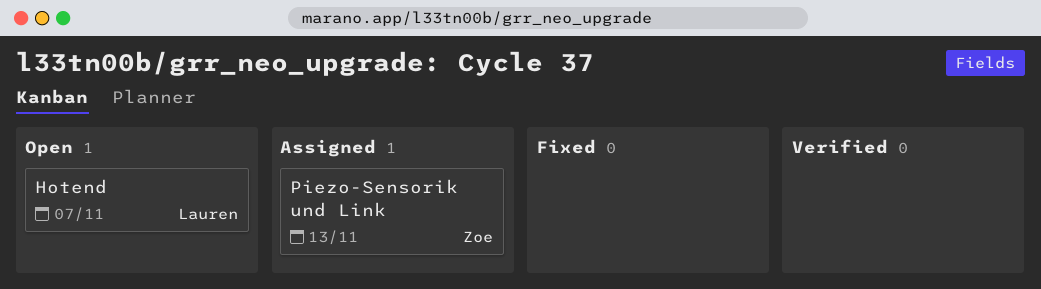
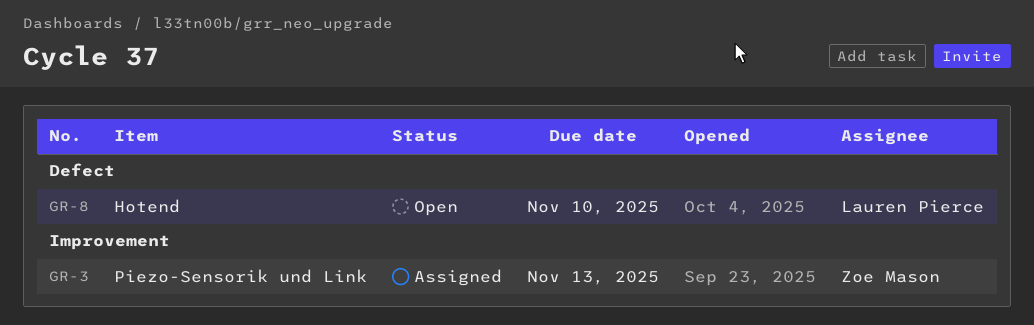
Hotend, due: Nov 7 -> Nov 10

